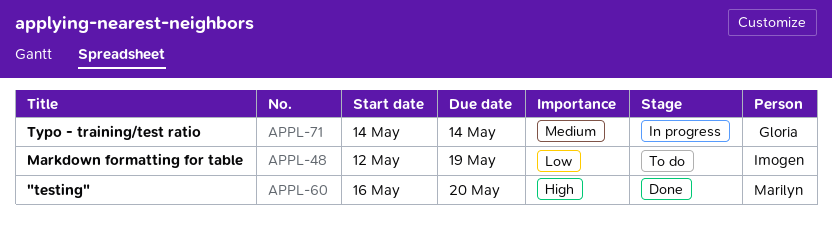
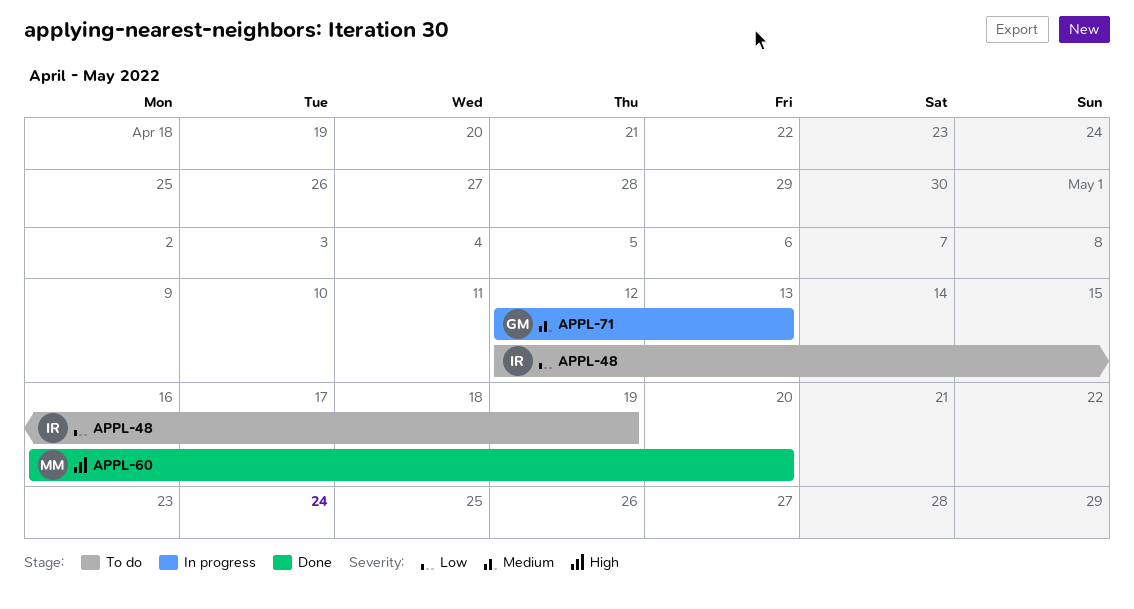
APPL-71, start: May 14 -> May 12
APPL-71, due: May 14 -> May 13

